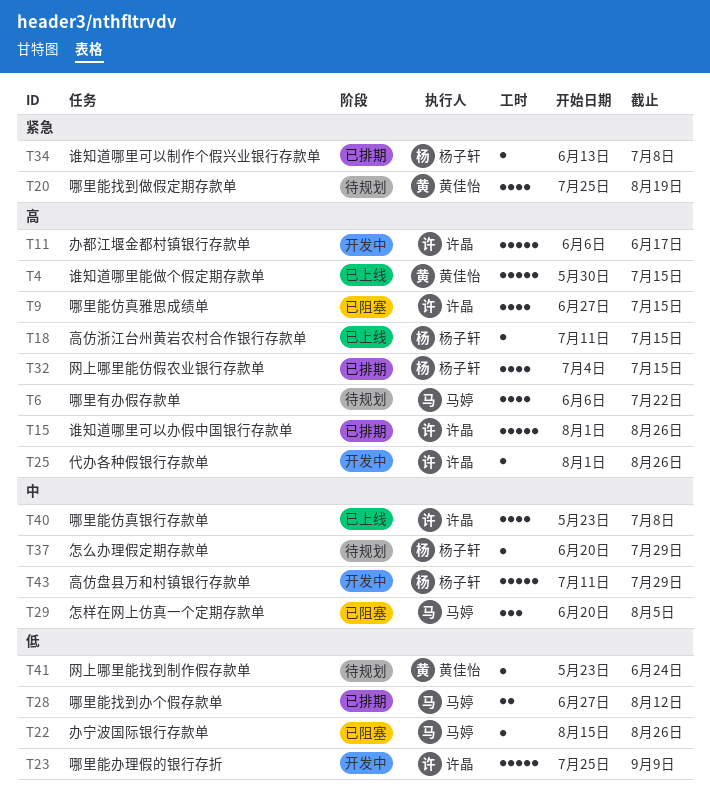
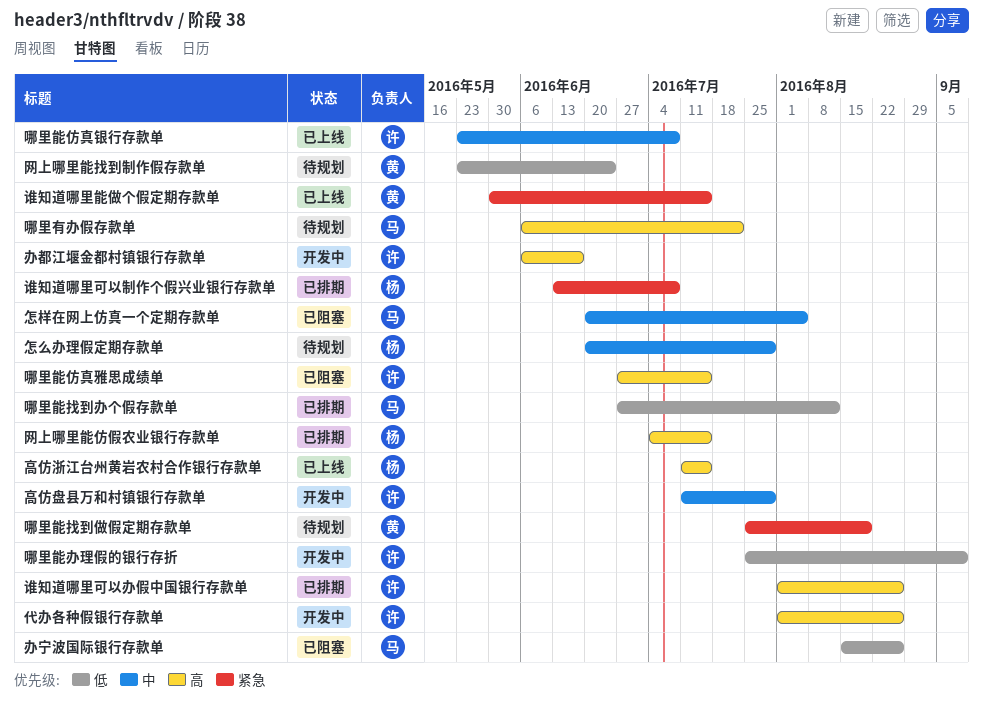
谁知道哪里能做个假定期存款单, priority: 高 -> 紧急
高仿盘县万和村镇银行存款单, owner: 杨子轩 -> 许晶

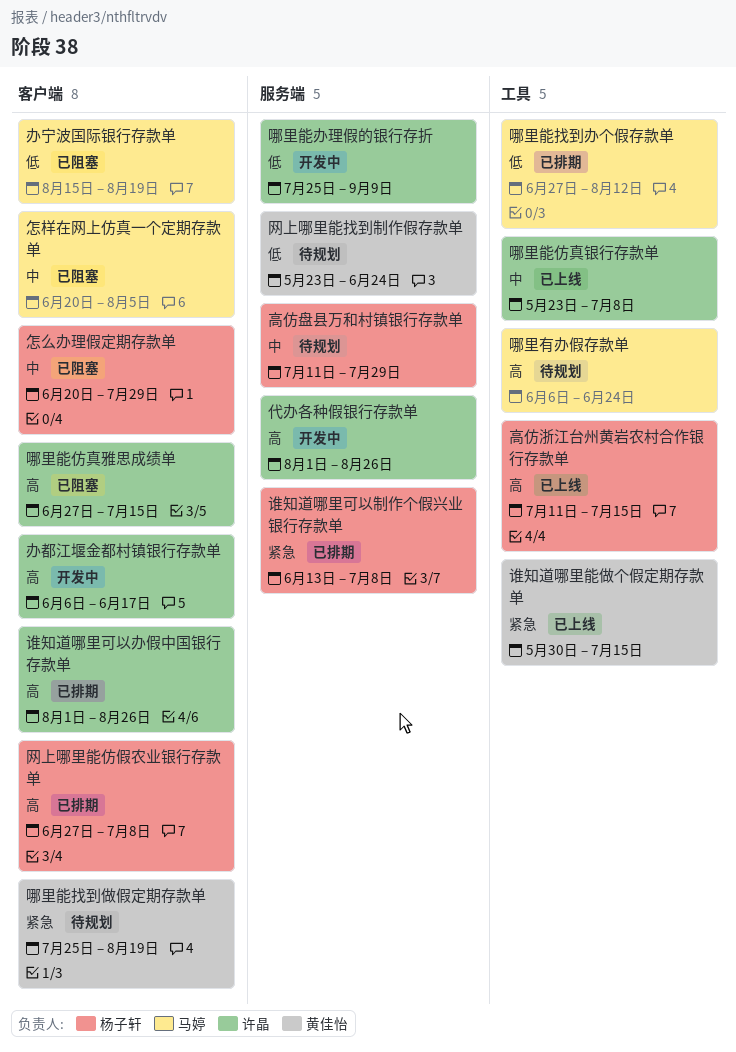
办宁波国际银行存款单, due: Aug 26 -> Aug 19
哪里有办假存款单, due: Jul 22 -> Jun 24
怎么办理假定期存款单, status: 待规划 -> 已阻塞
网上哪里能仿假农业银行存款单, start: Jul 4 -> Jun 27
网上哪里能仿假农业银行存款单, due: Jul 15 -> Jul 8
高仿盘县万和村镇银行存款单, status: 开发中 -> 待规划
高仿盘县万和村镇银行存款单, owner: 许晶 -> 杨子轩

